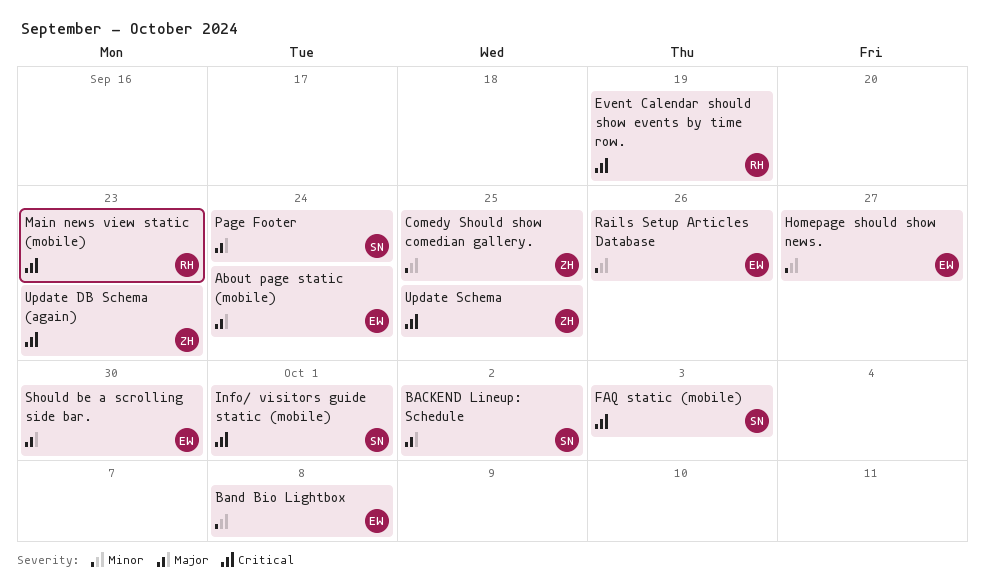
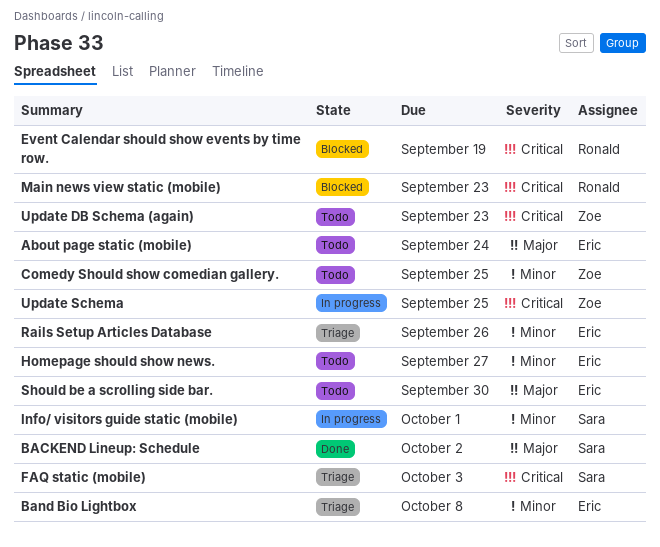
Info/ visitors guide static (mobile), priority: Critical -> Minor
Page Footer: present -> none

